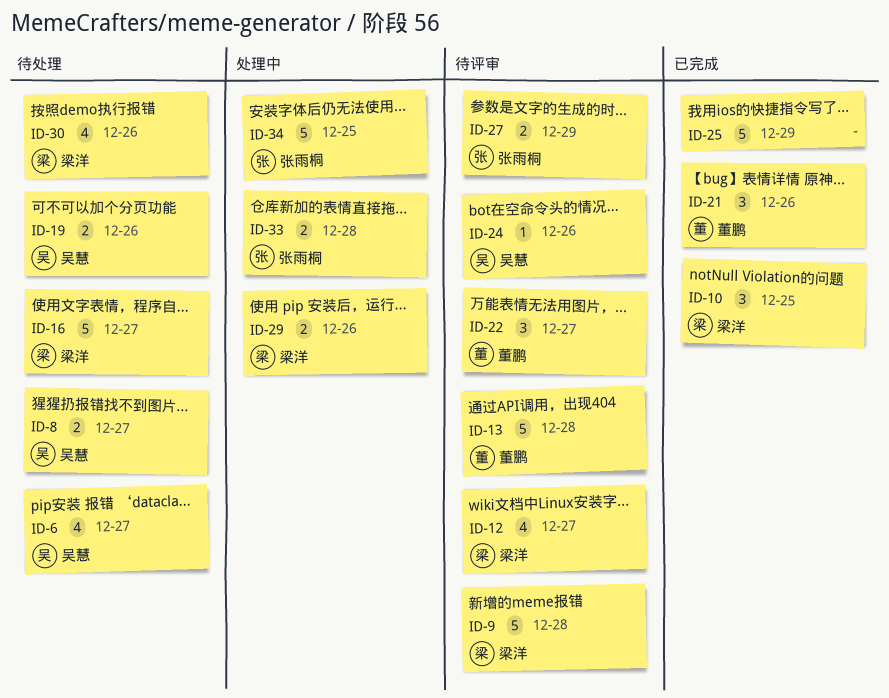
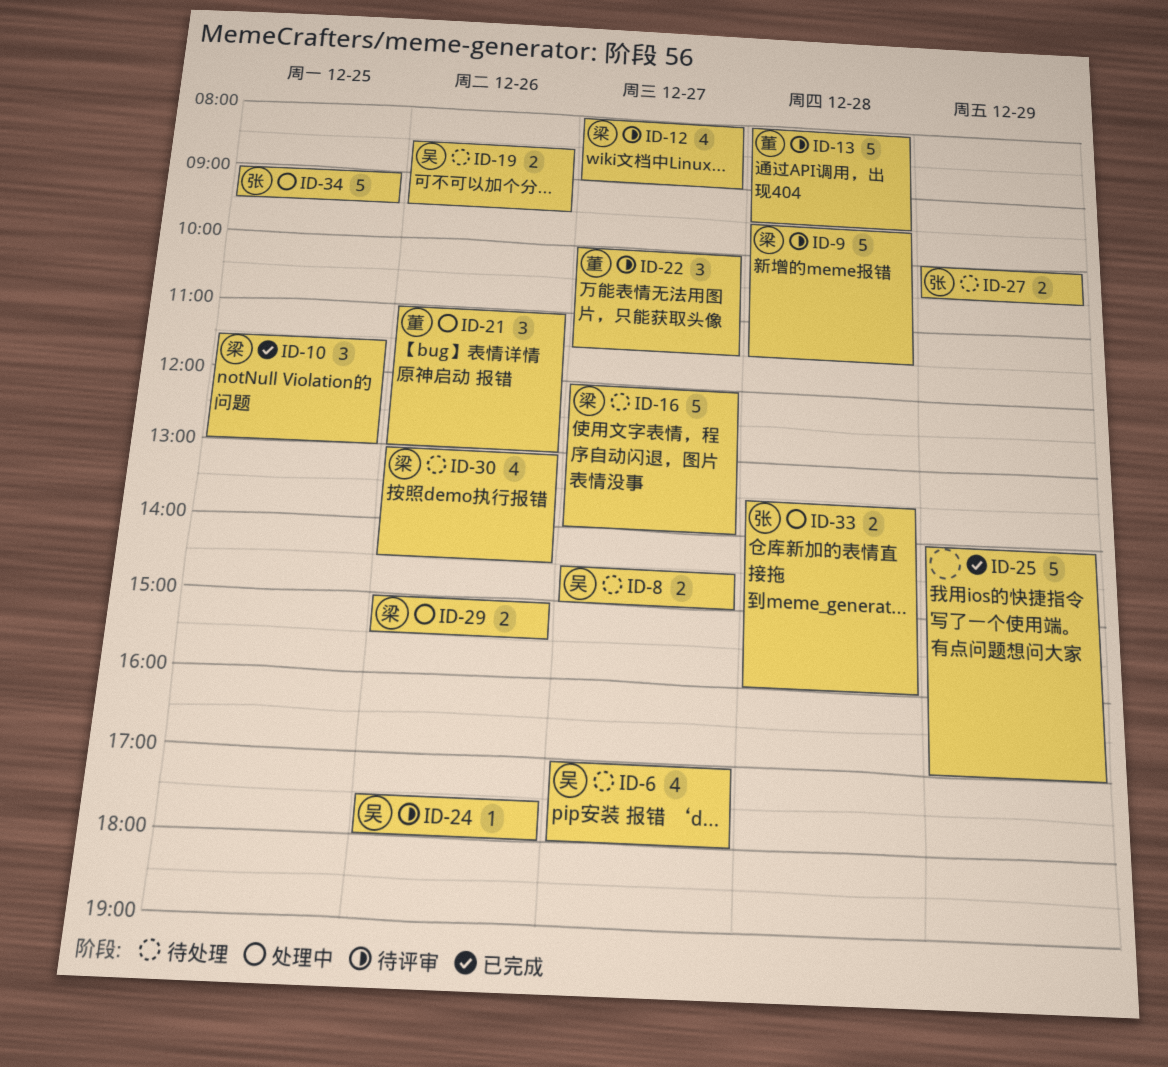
ID-21, status: 已完成 -> 处理中
ID-27, status: 待评审 -> 待处理

